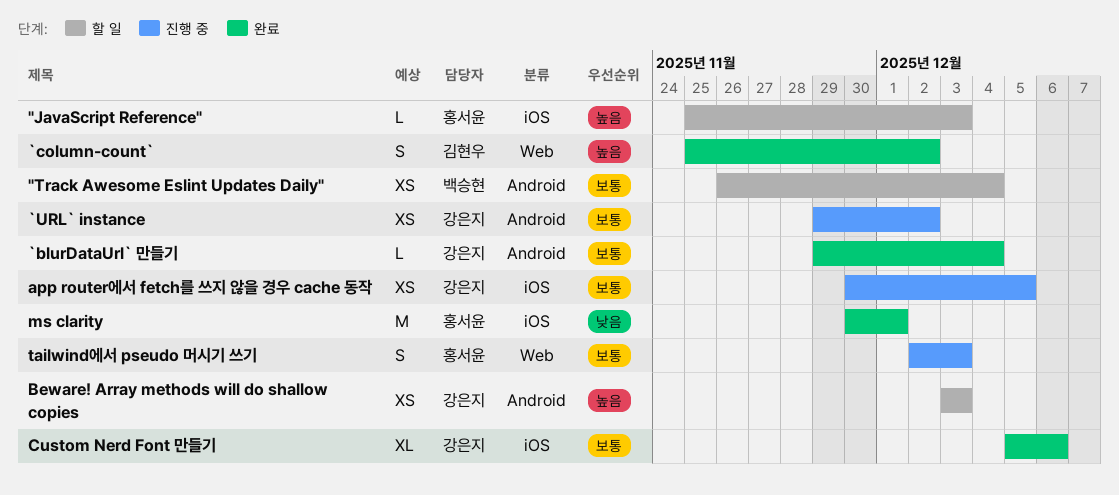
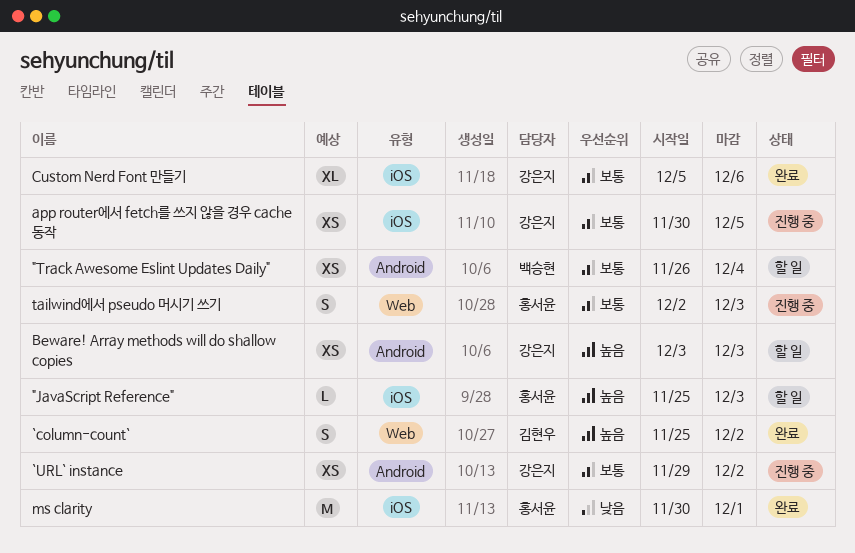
`blurDataUrl` 만들기: present -> none

